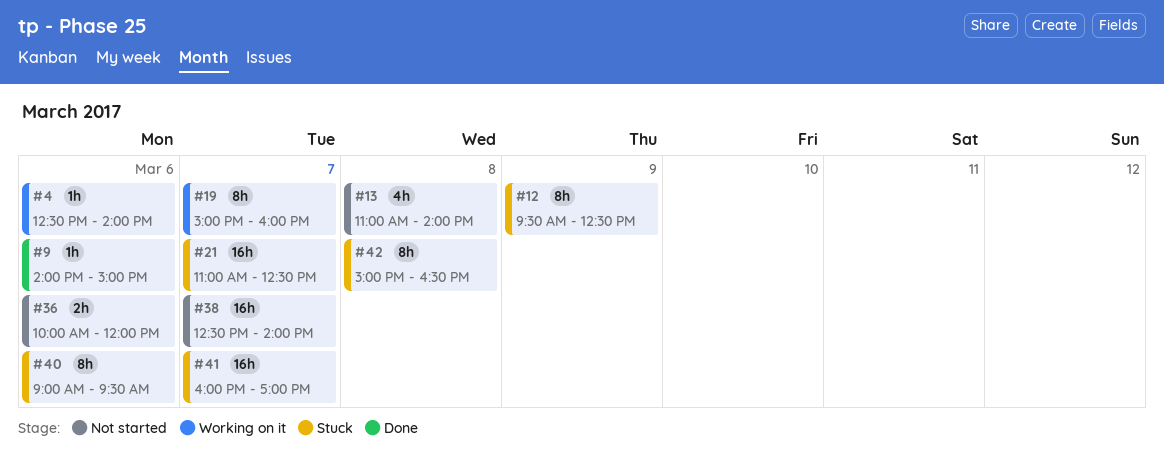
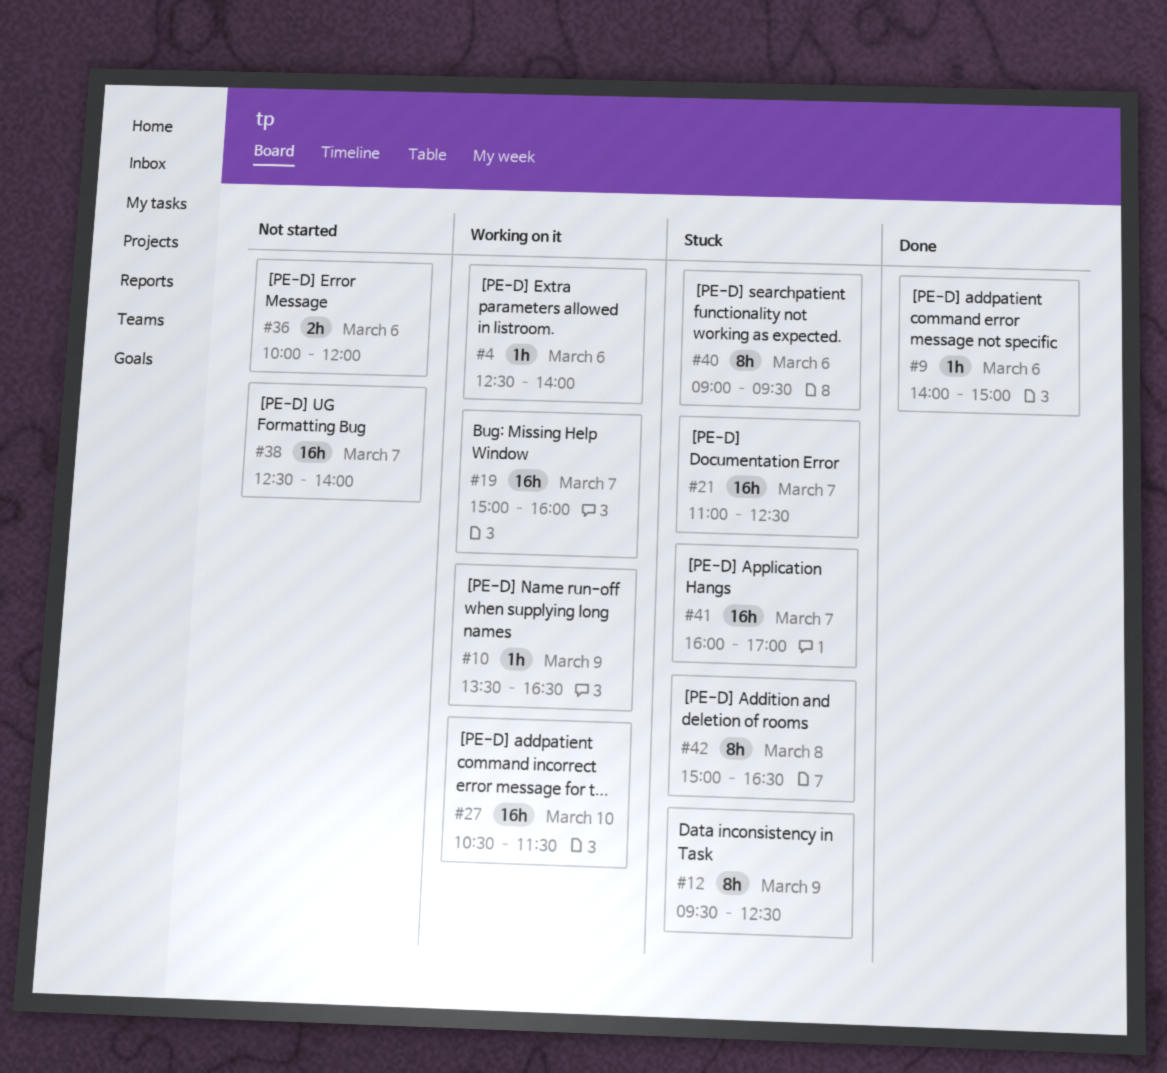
#10: none -> present
#13: present -> none
#19, estimate: 8h -> 16h
#27: none -> present

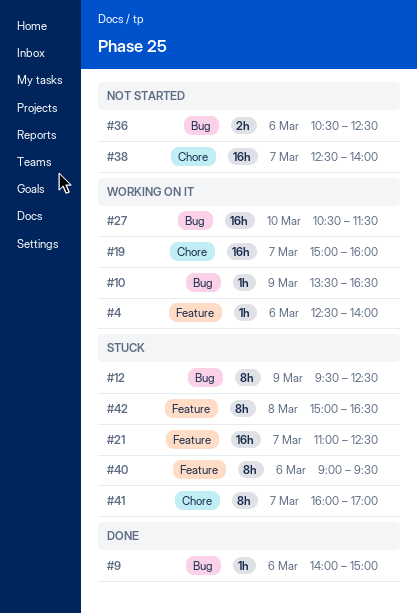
#36, begins: 10:00 -> 10:30
#36, ends: 12:00 -> 12:30
#41, estimate: 16h -> 8h

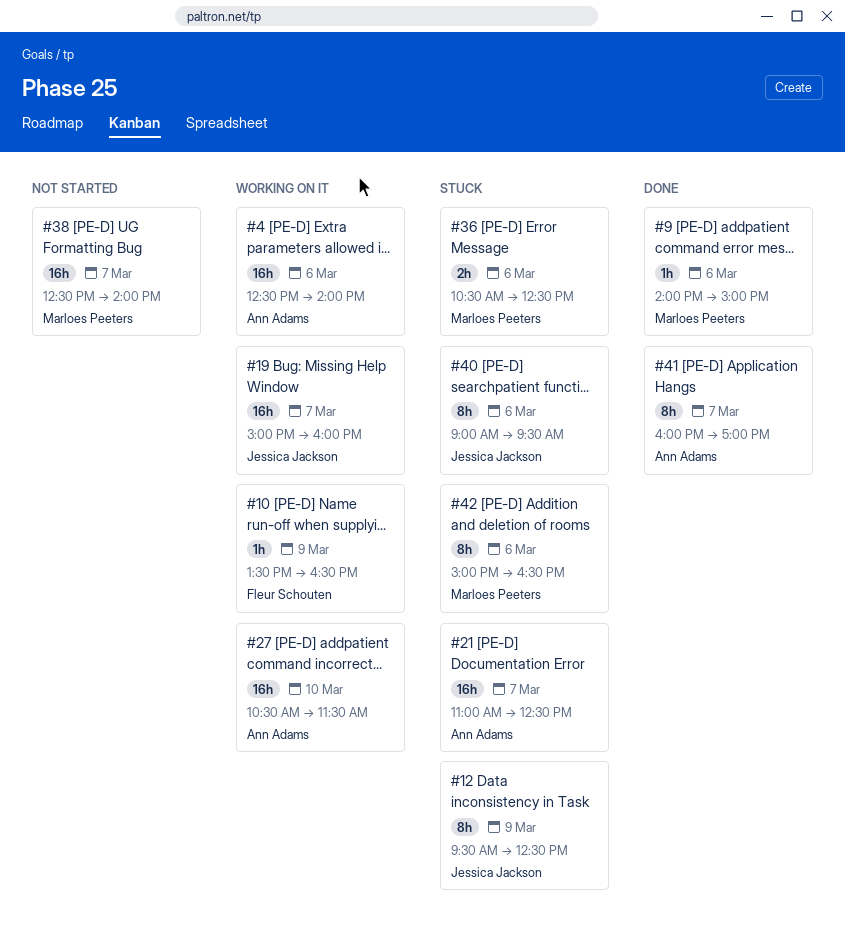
#4, estimate: 1h -> 16h
#36, status: Not started -> Stuck
#41, status: Stuck -> Done
#42, day: Mar 8 -> Mar 6

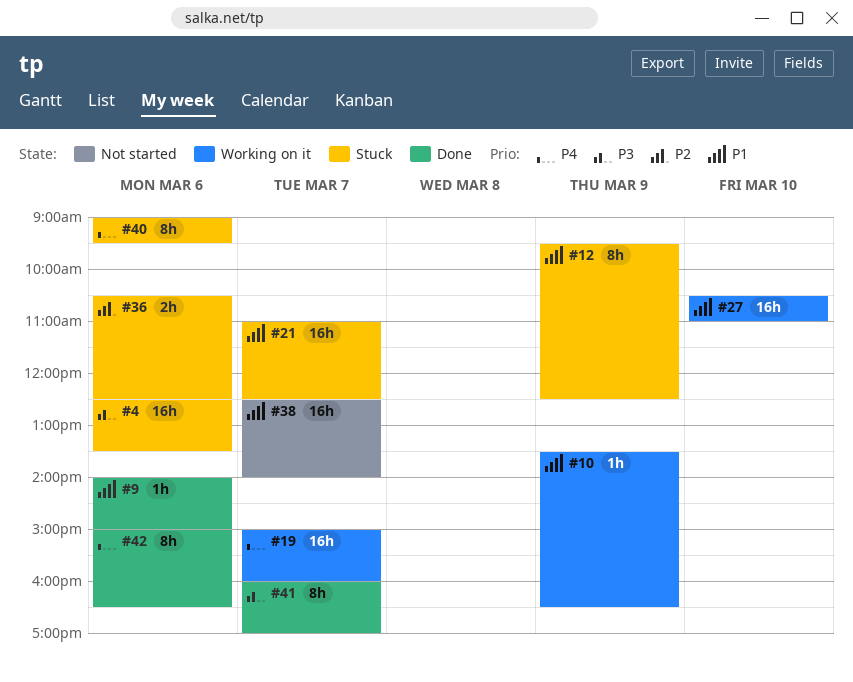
#4, status: Working on it -> Stuck
#4, ends: 14:00 -> 13:30
#27, ends: 11:30 -> 11:00
#42, status: Stuck -> Done

